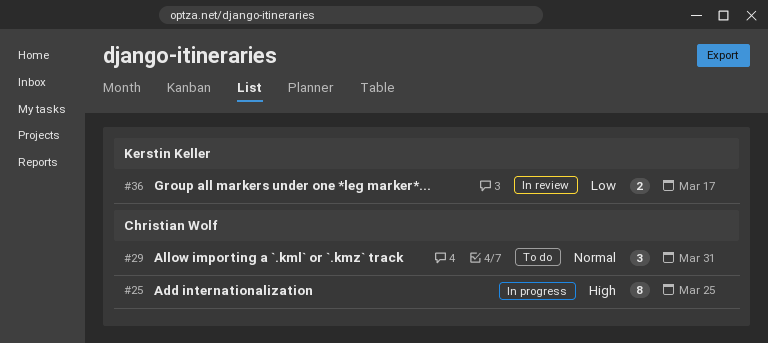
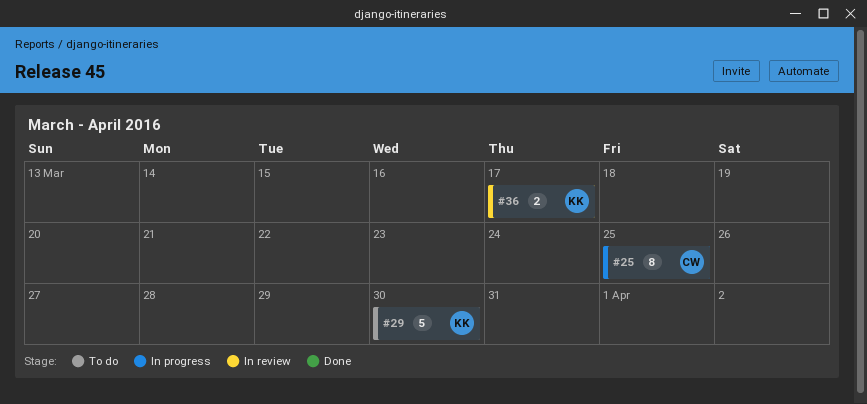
#29, owner: Christian Wolf -> Kerstin Keller
#29, estimate: 3 -> 5
#29, due: Mar 31 -> Mar 30

